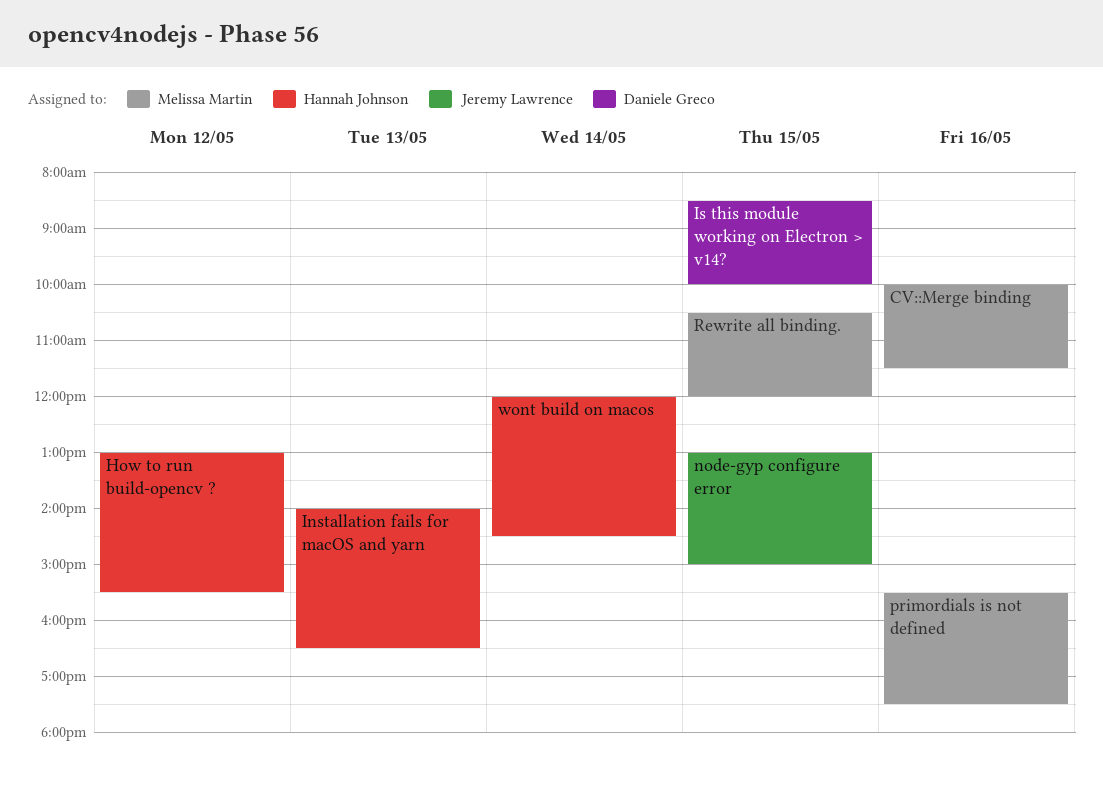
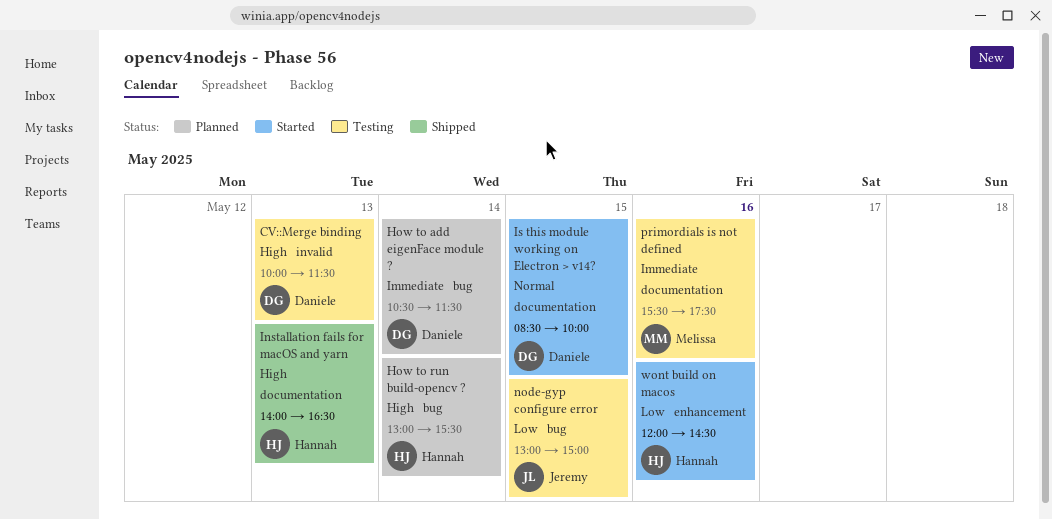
CV::Merge binding, owner: Melissa Martin -> Daniele Greco
CV::Merge binding, day: May 16 -> May 13
How to add eigenFace module ?: none -> present
How to run build-opencv ?, day: May 12 -> May 14
Rewrite all binding.: present -> none
wont build on macos, day: May 14 -> May 16

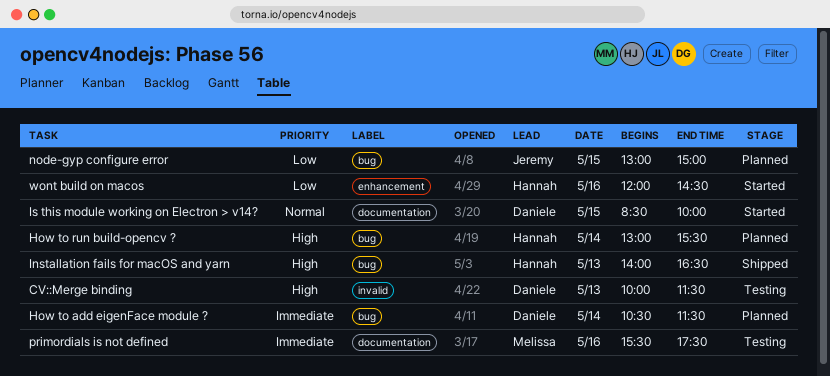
Installation fails for macOS and yarn, label: documentation -> bug
node-gyp configure error, status: Testing -> Planned

